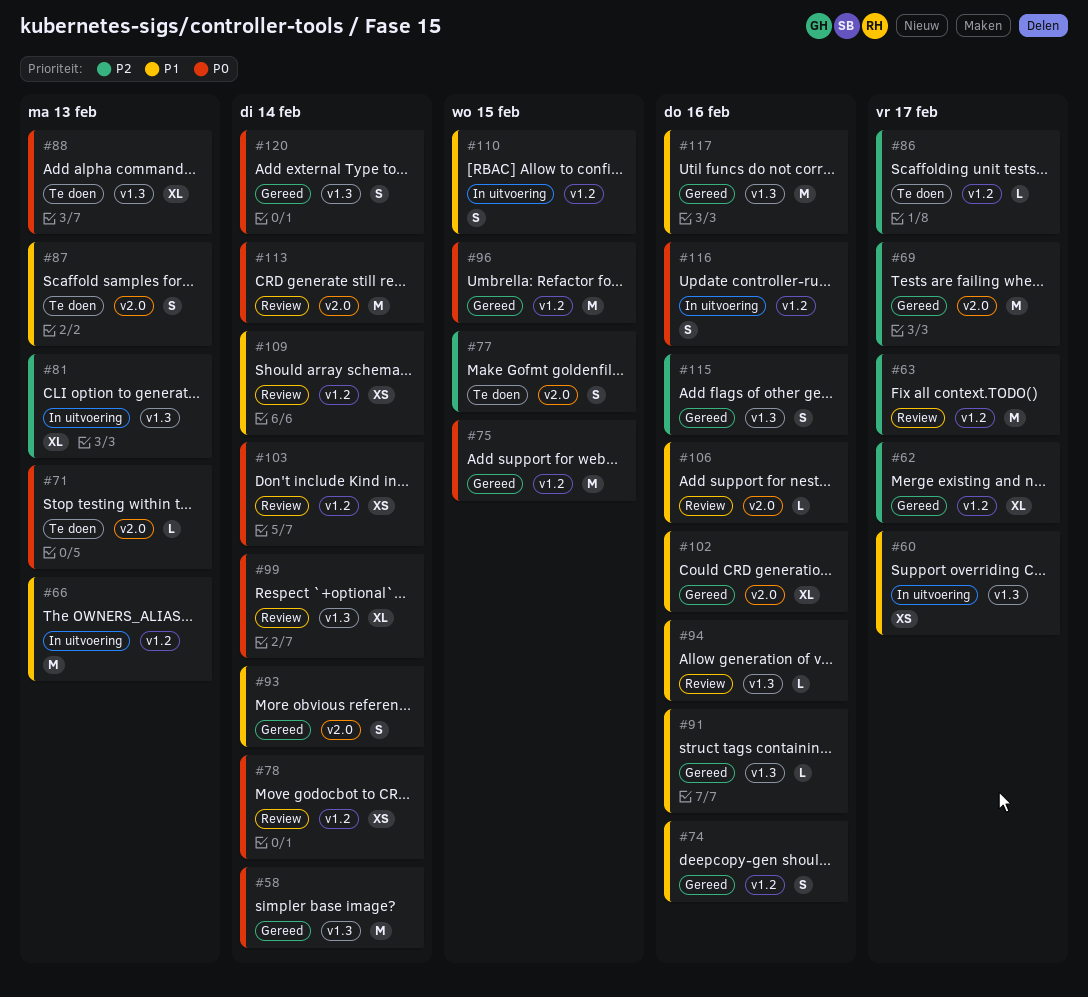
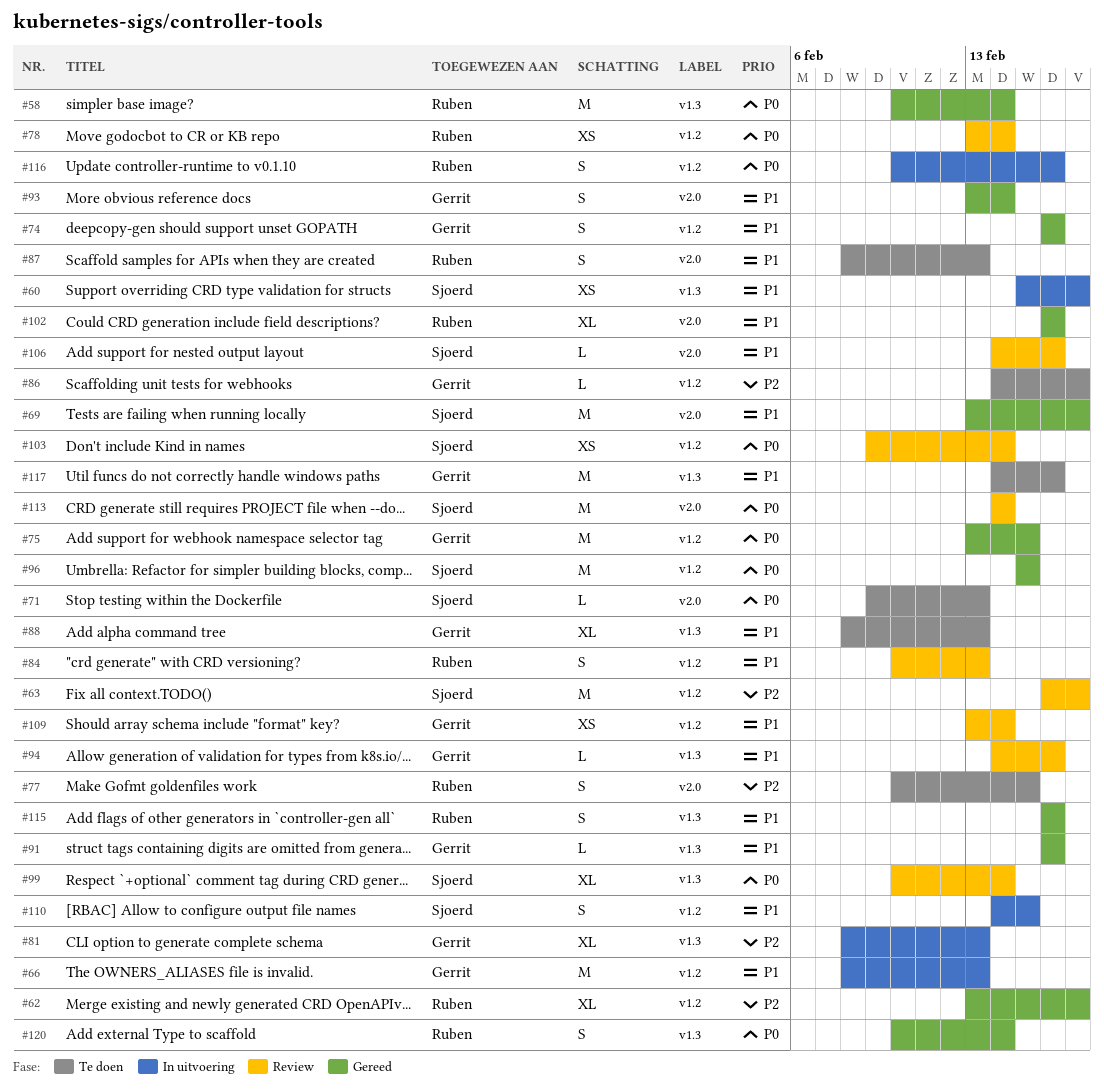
#69, priority: P2 -> P1
#84: none -> present
#88, priority: P0 -> P1
#115, priority: P2 -> P1
#117, status: Gereed -> Te doen

